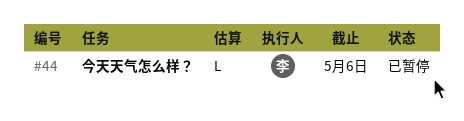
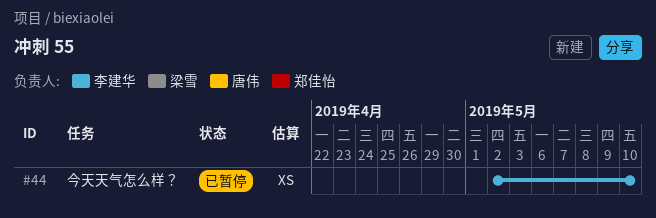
#44, estimate: L -> XS
#44, due: May 6 -> May 10

